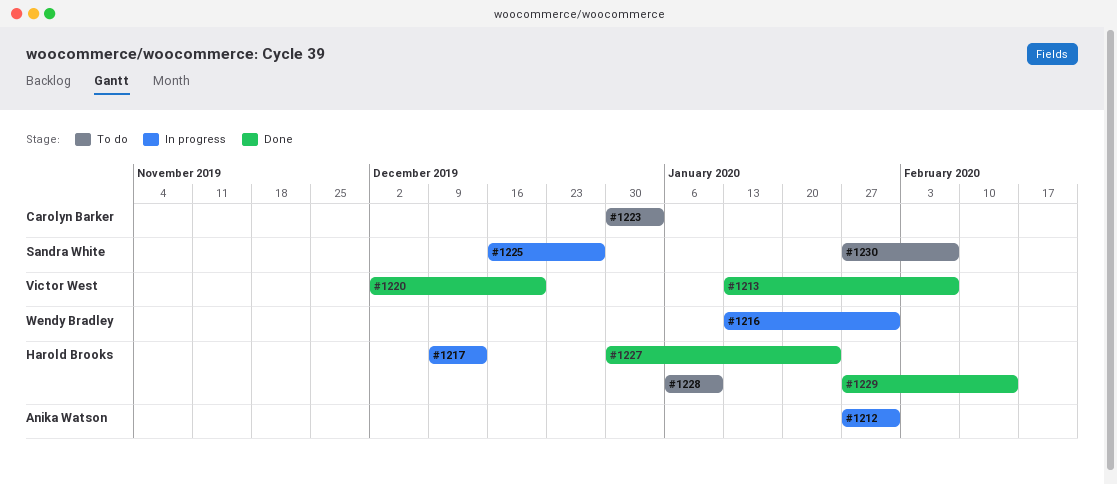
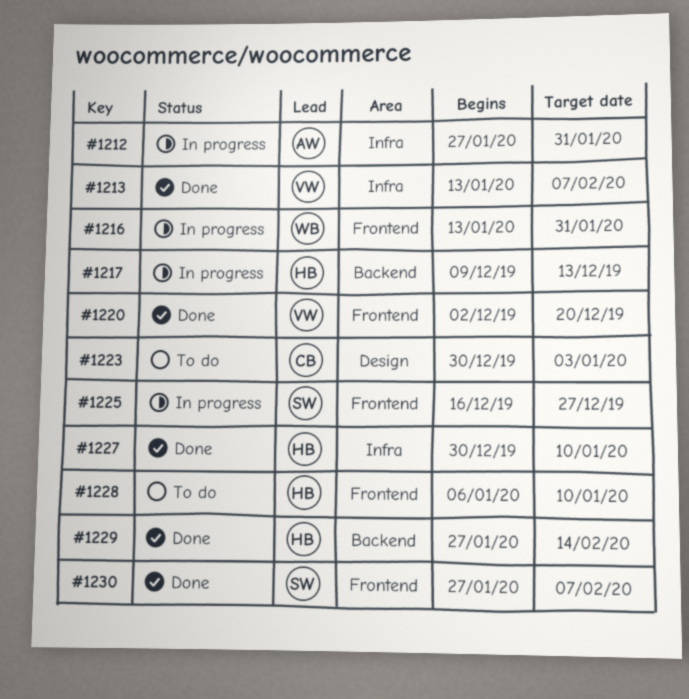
#1227, due: Jan 24 -> Jan 10
#1230, status: To do -> Done

